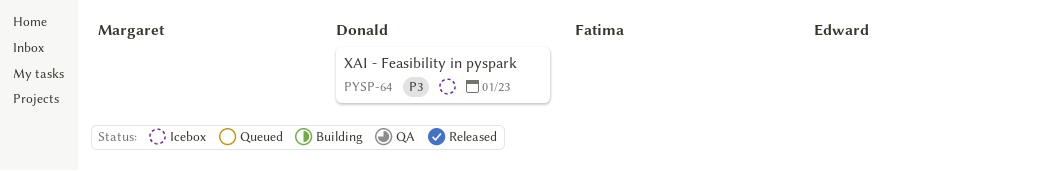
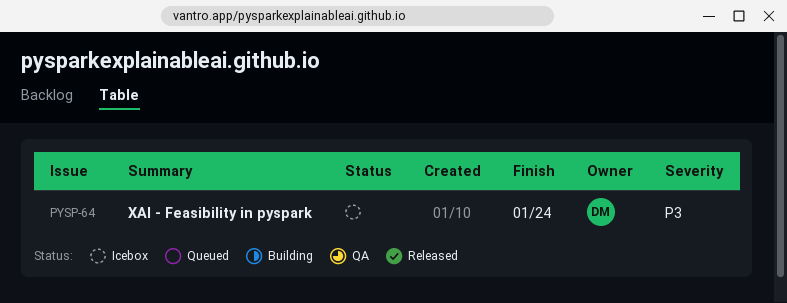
PYSP-64, due: Jan 23 -> Jan 24

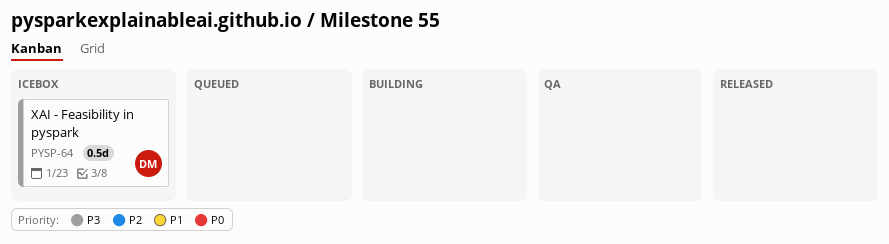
PYSP-64, due: Jan 24 -> Jan 23

